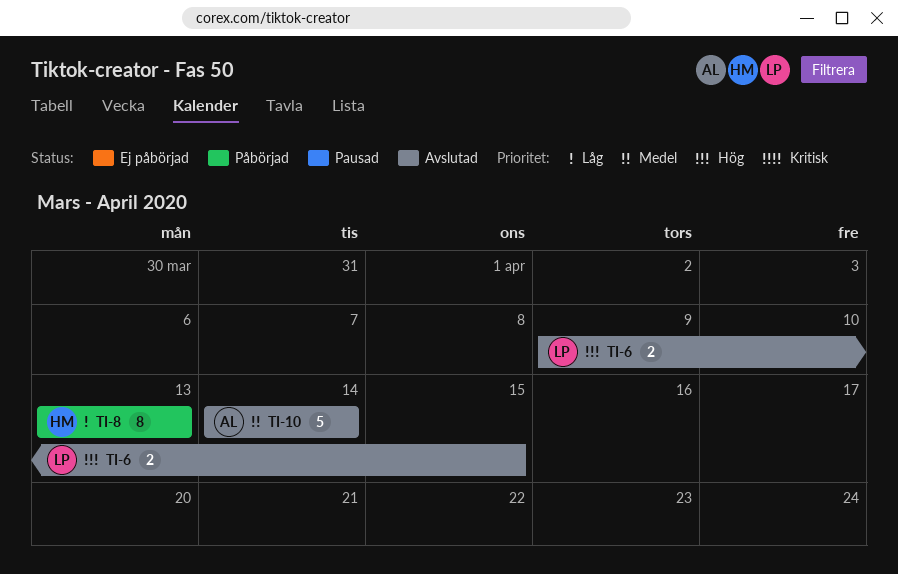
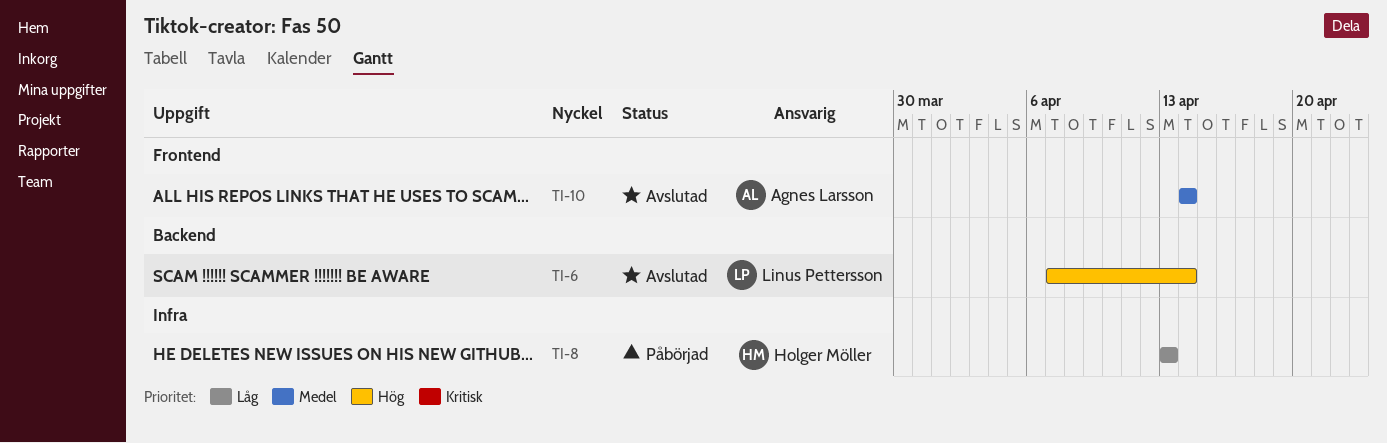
TI-6, start: Apr 9 -> Apr 7
TI-6, due: Apr 15 -> Apr 14

